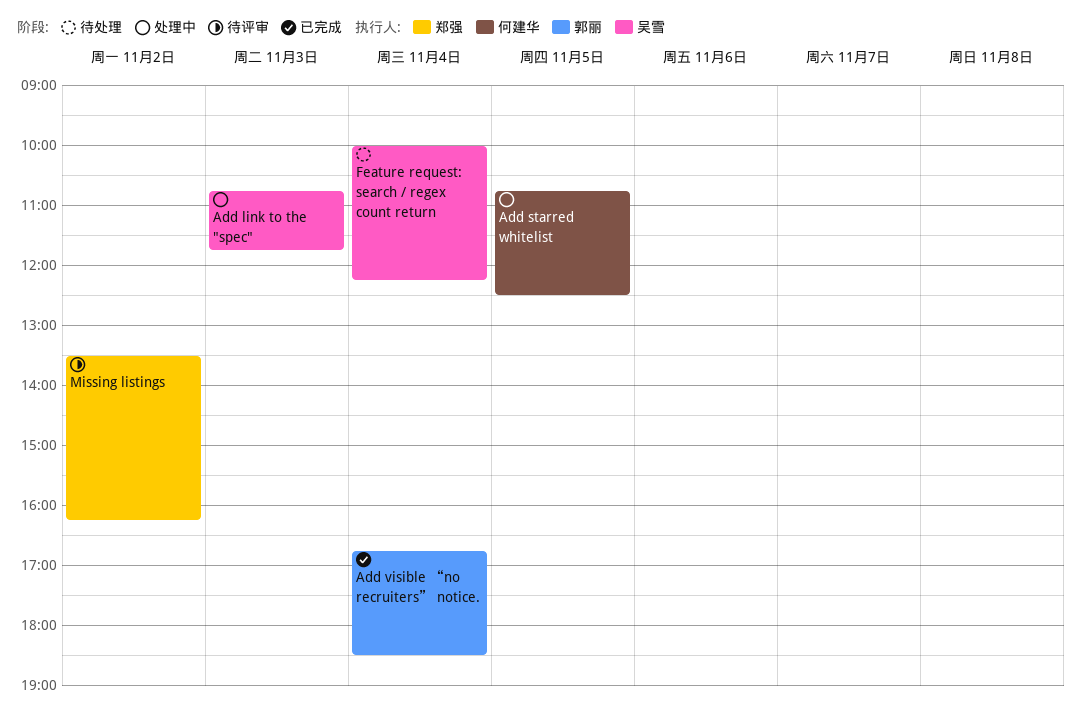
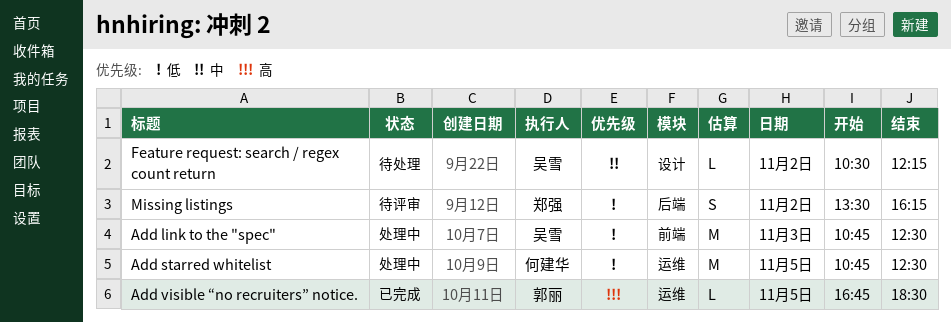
Add link to the "spec", ends: 11:45 -> 12:30
Add visible “no recruiters” notice., day: Nov 4 -> Nov 5
Feature request: search / regex count return, day: Nov 4 -> Nov 2
Feature request: search / regex count return, begins: 10:00 -> 10:30

